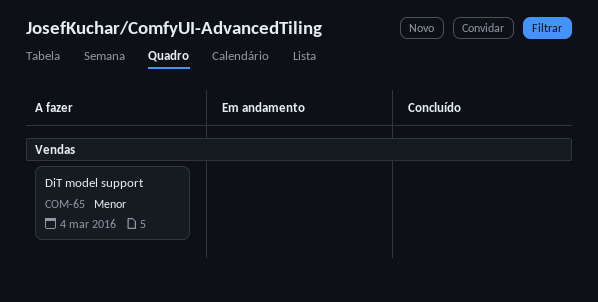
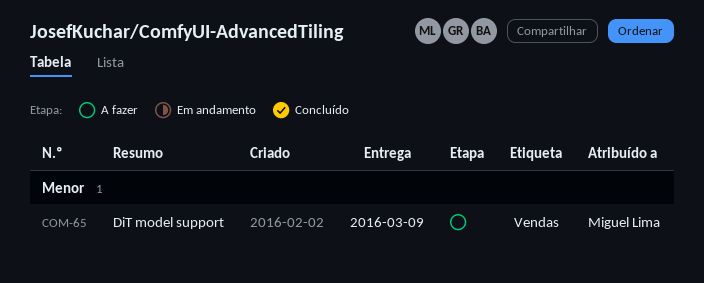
COM-65, due: Mar 4 -> Mar 9

